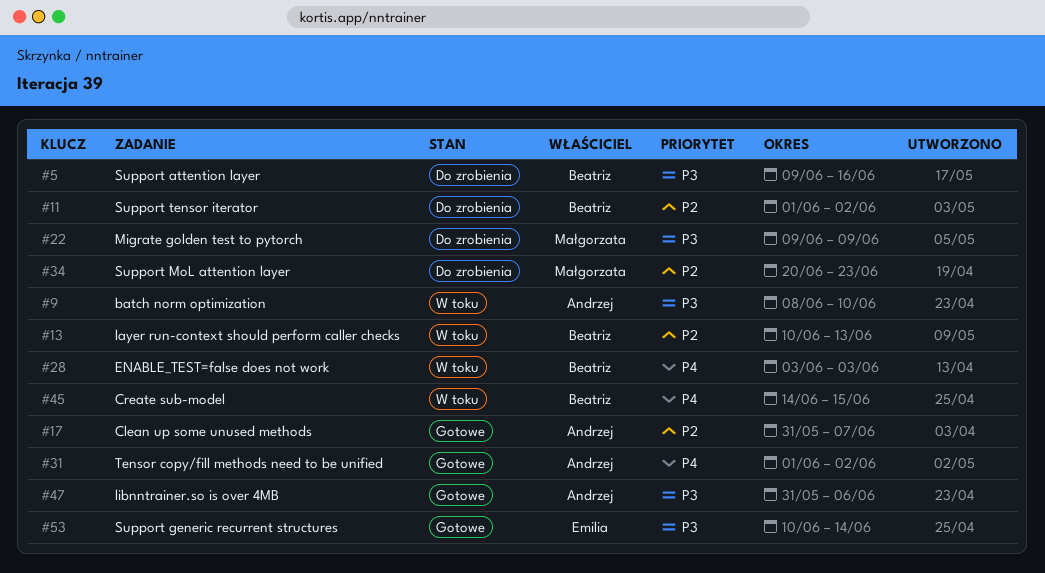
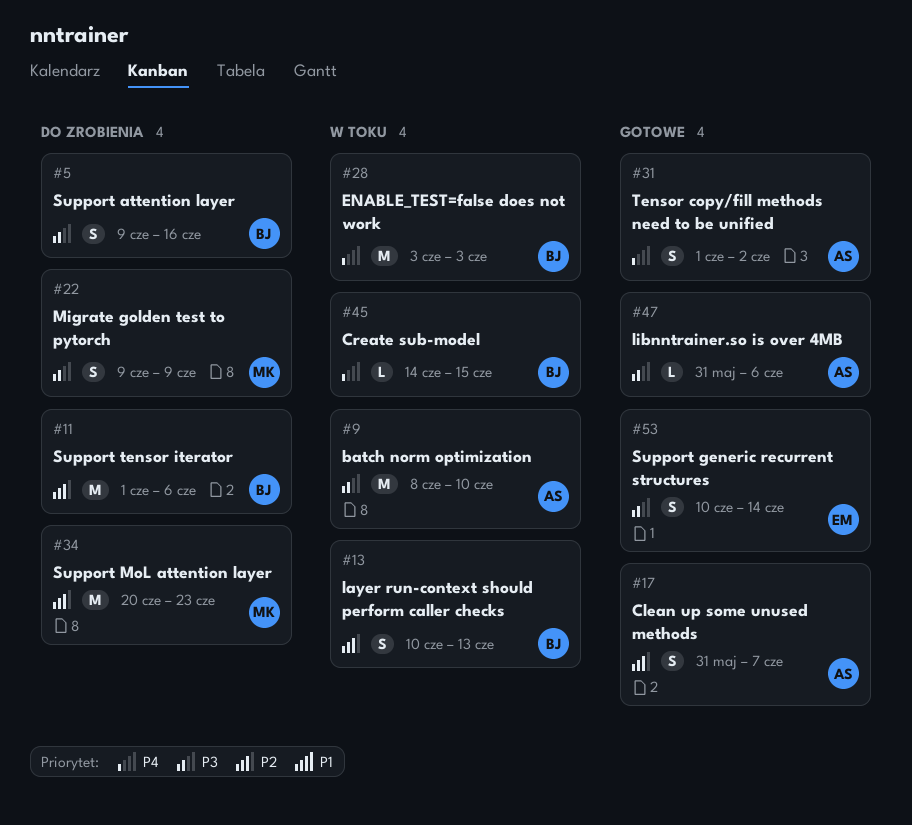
#11, due: Jun 2 -> Jun 6

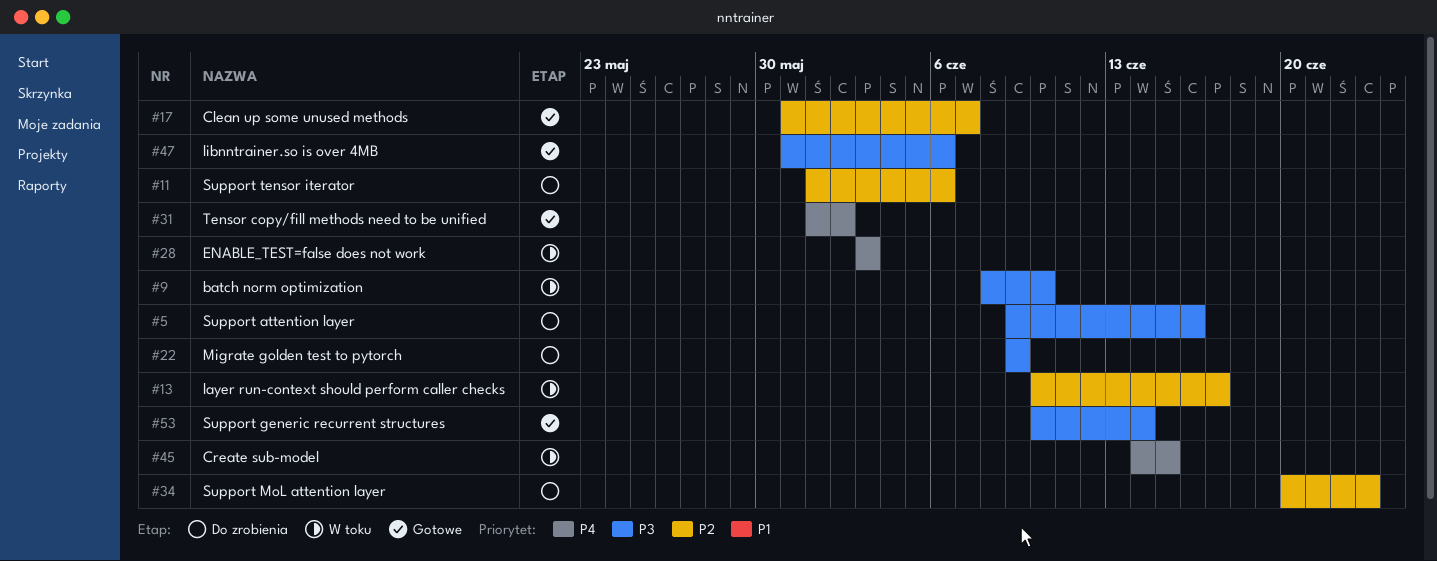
#13, due: Jun 13 -> Jun 17

